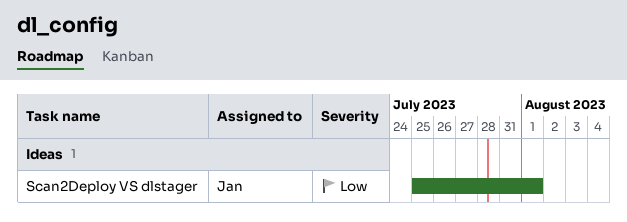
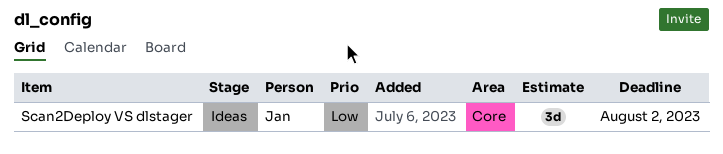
Scan2Deploy VS dlstager, due: Aug 1 -> Aug 2

